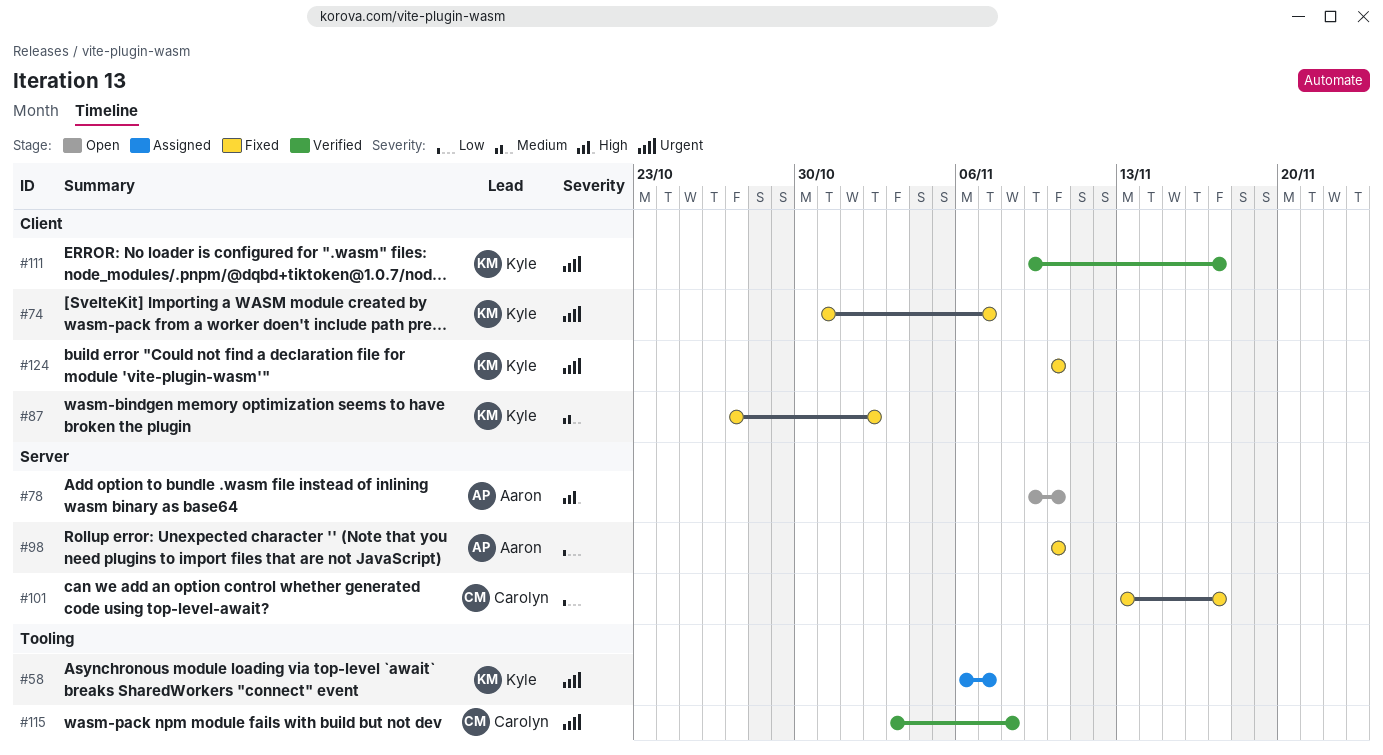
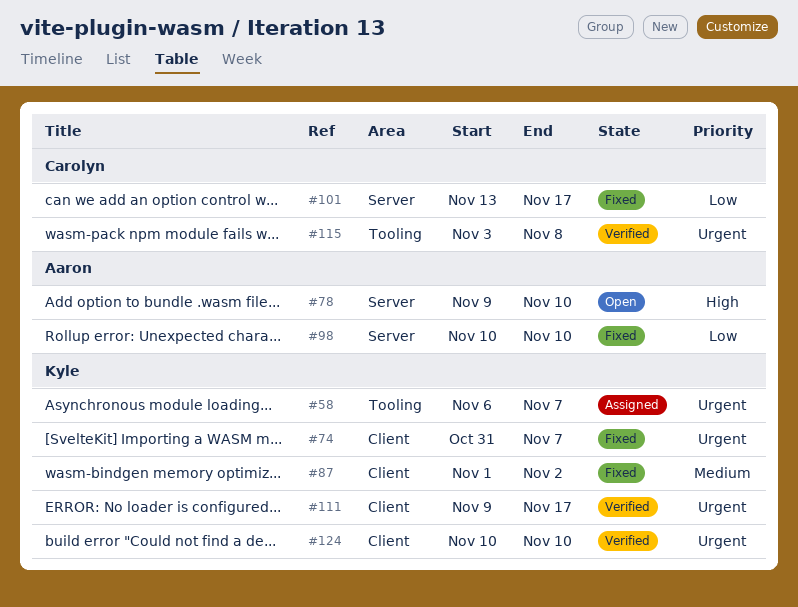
#87, start: Oct 27 -> Nov 1
#124, status: Fixed -> Verified

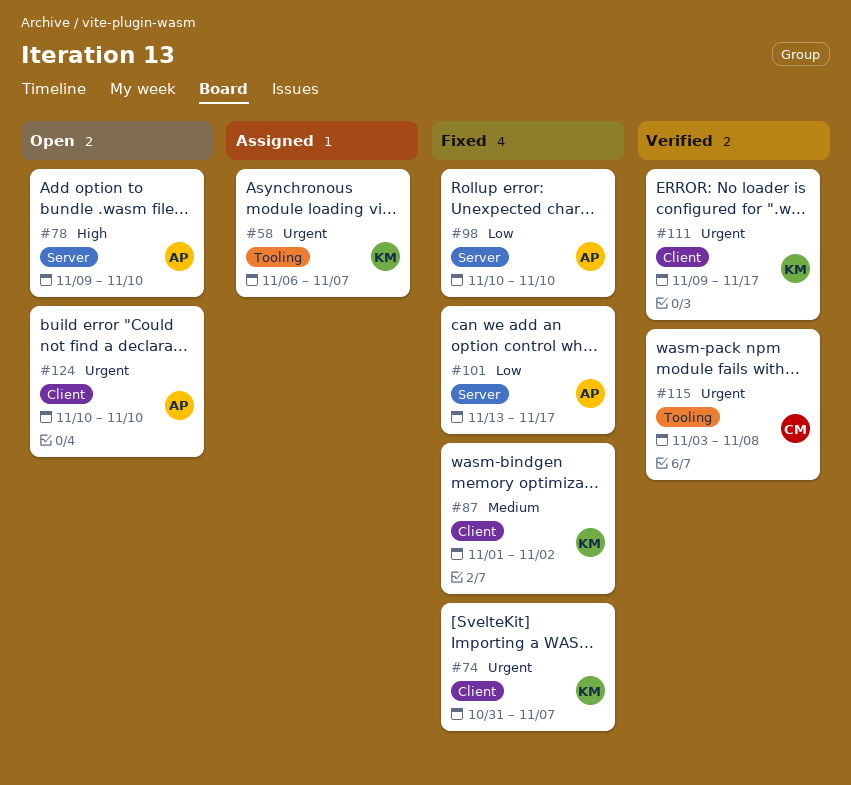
#101, owner: Carolyn -> Aaron
#124, status: Verified -> Open
#124, owner: Kyle -> Aaron

